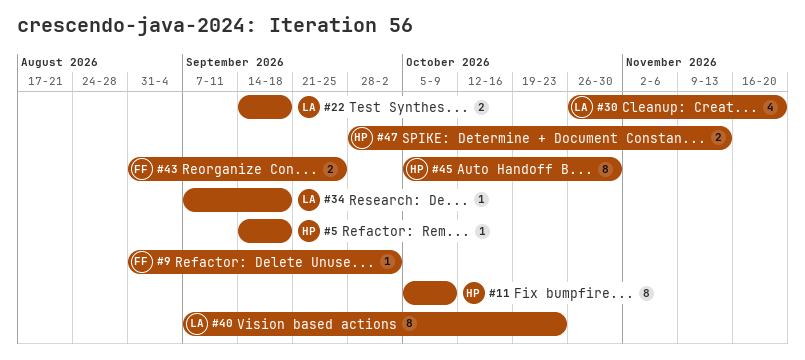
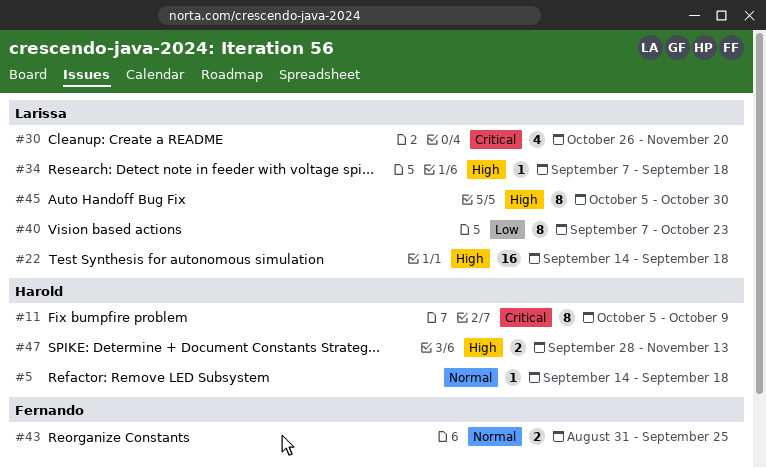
#9: present -> none
#22, estimate: 2 -> 16
#45, owner: Harold -> Larissa

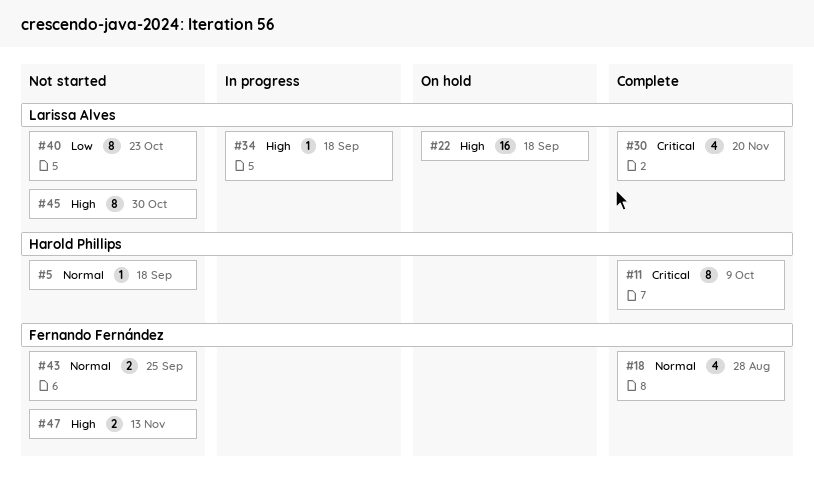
#18: none -> present
#47, owner: Harold Phillips -> Fernando Fernández

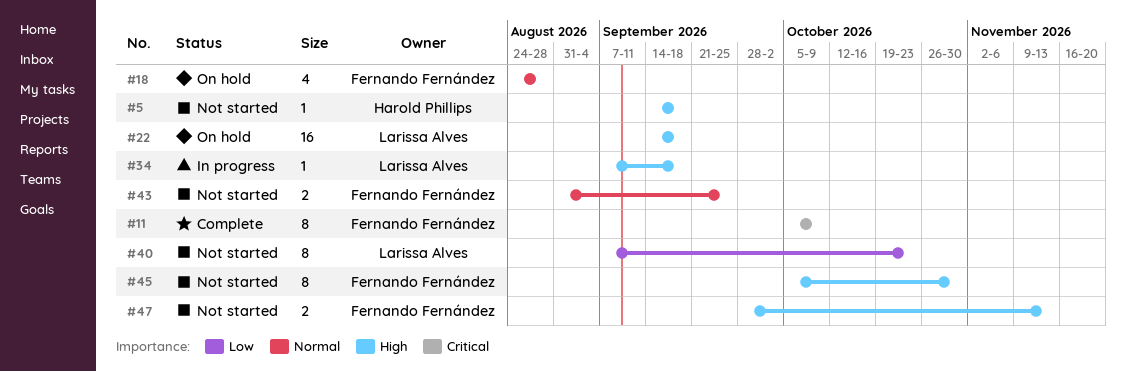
#5, priority: Normal -> High
#11, owner: Harold Phillips -> Fernando Fernández
#18, status: Complete -> On hold
#30: present -> none
#45, owner: Larissa Alves -> Fernando Fernández

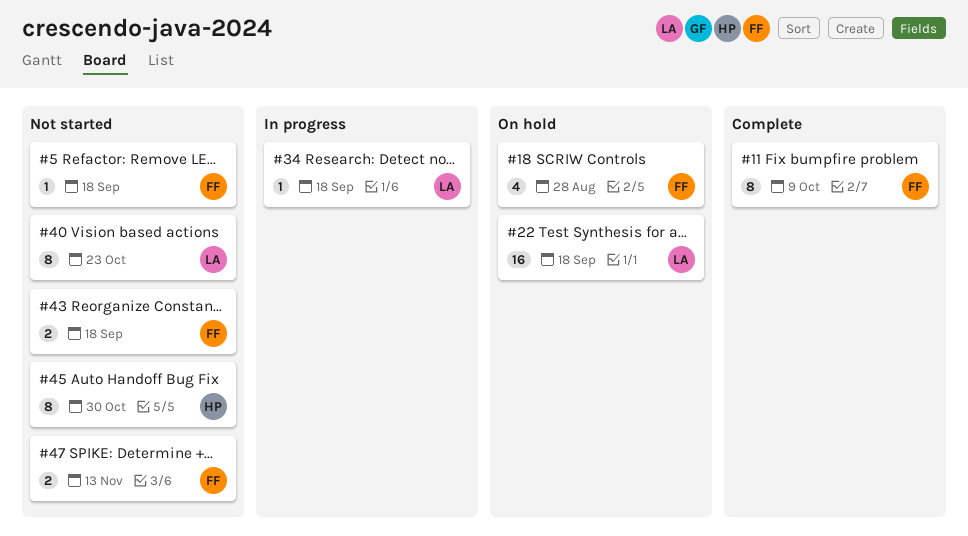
#5, owner: Harold Phillips -> Fernando Fernández
#43, due: Sep 25 -> Sep 18
#45, owner: Fernando Fernández -> Harold Phillips

